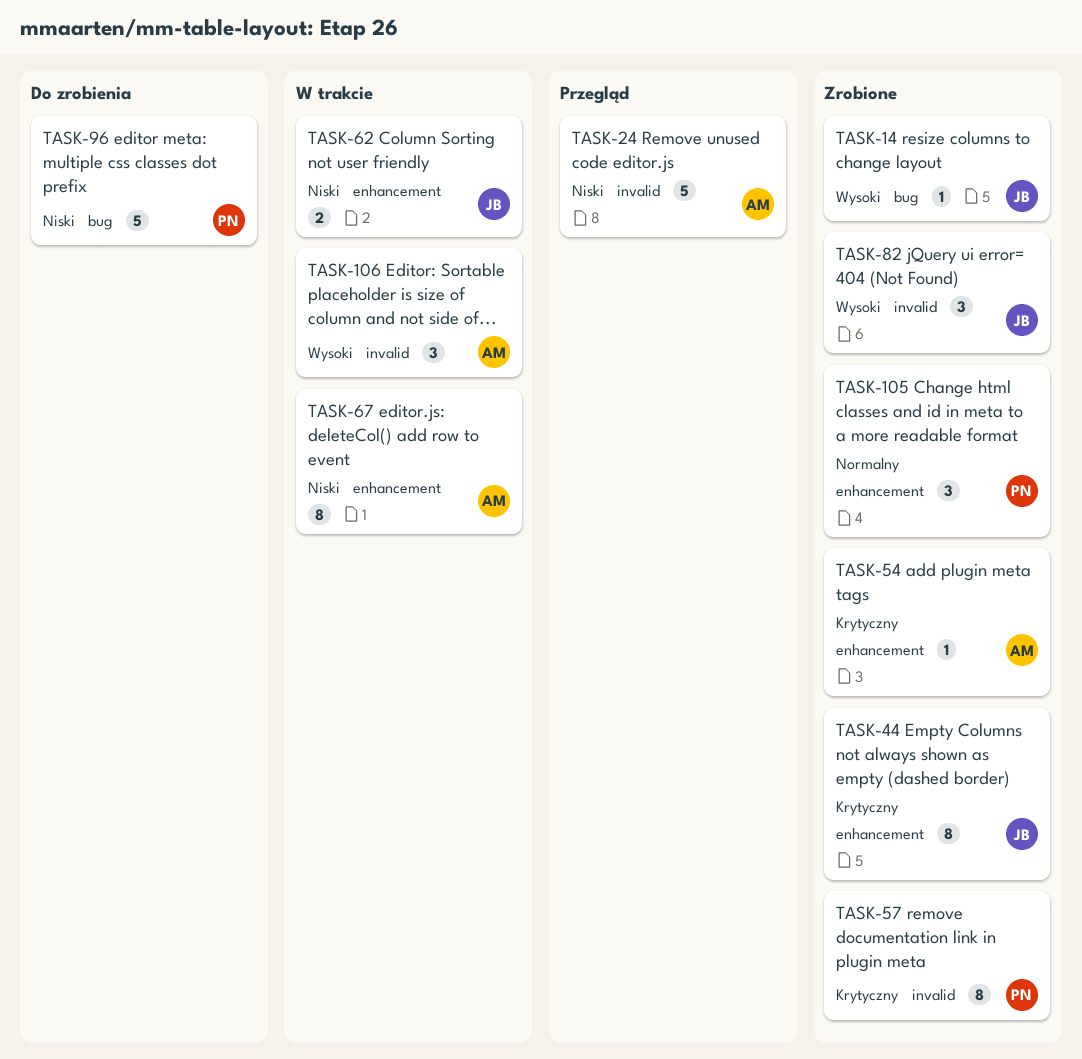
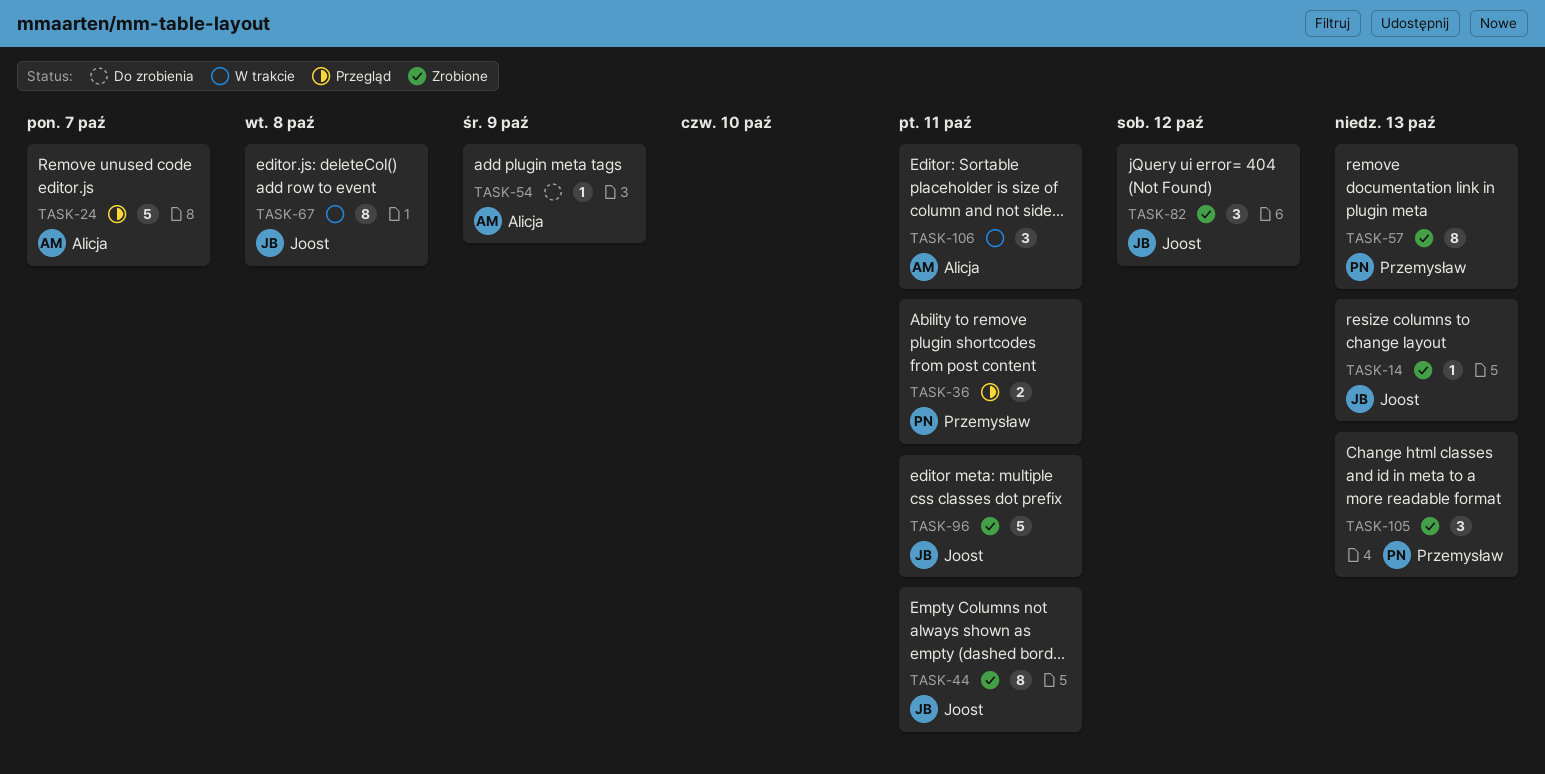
TASK-36: none -> present
TASK-54, status: Zrobione -> Do zrobienia
TASK-62: present -> none
TASK-67, owner: Alicja -> Joost
TASK-96, status: Do zrobienia -> Zrobione
TASK-96, owner: Przemysław -> Joost

